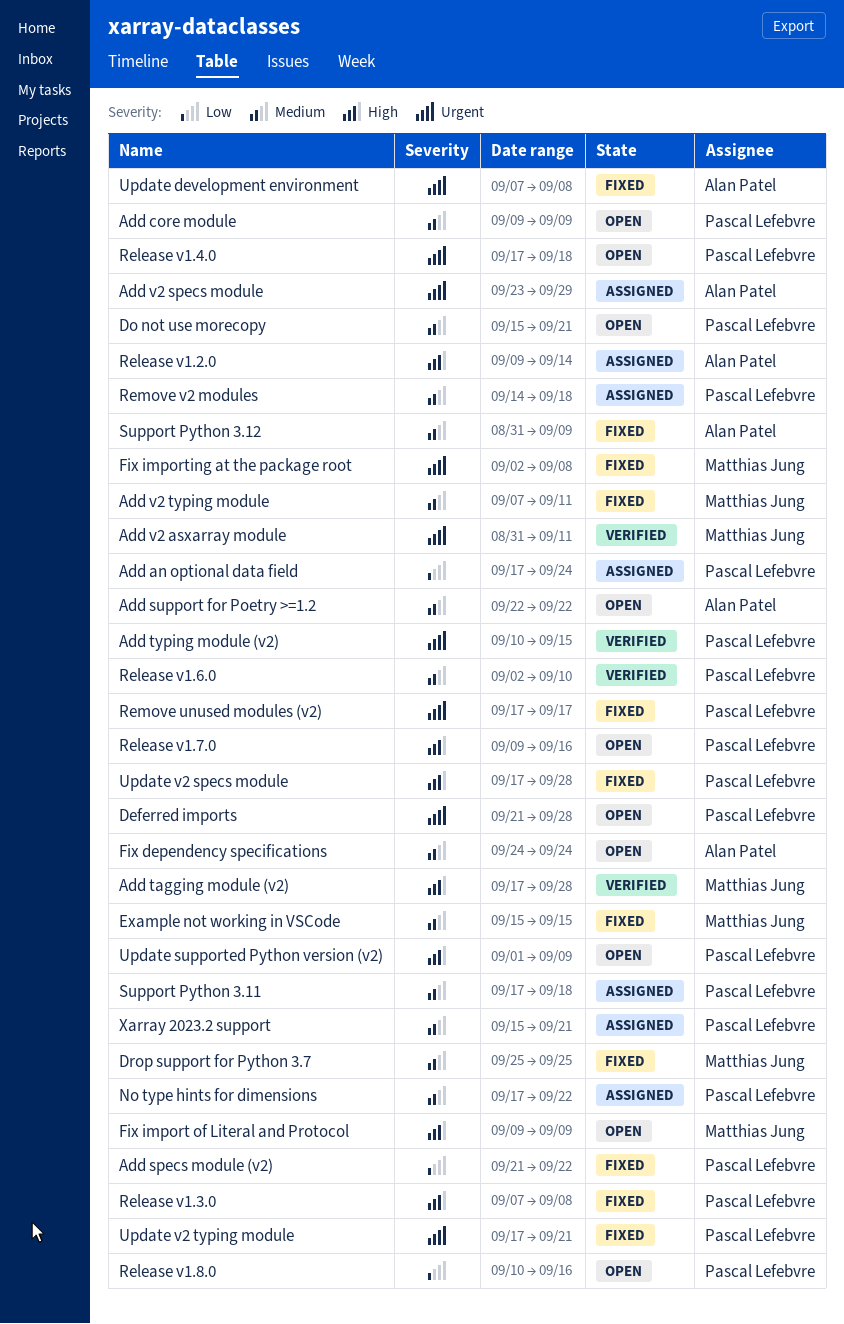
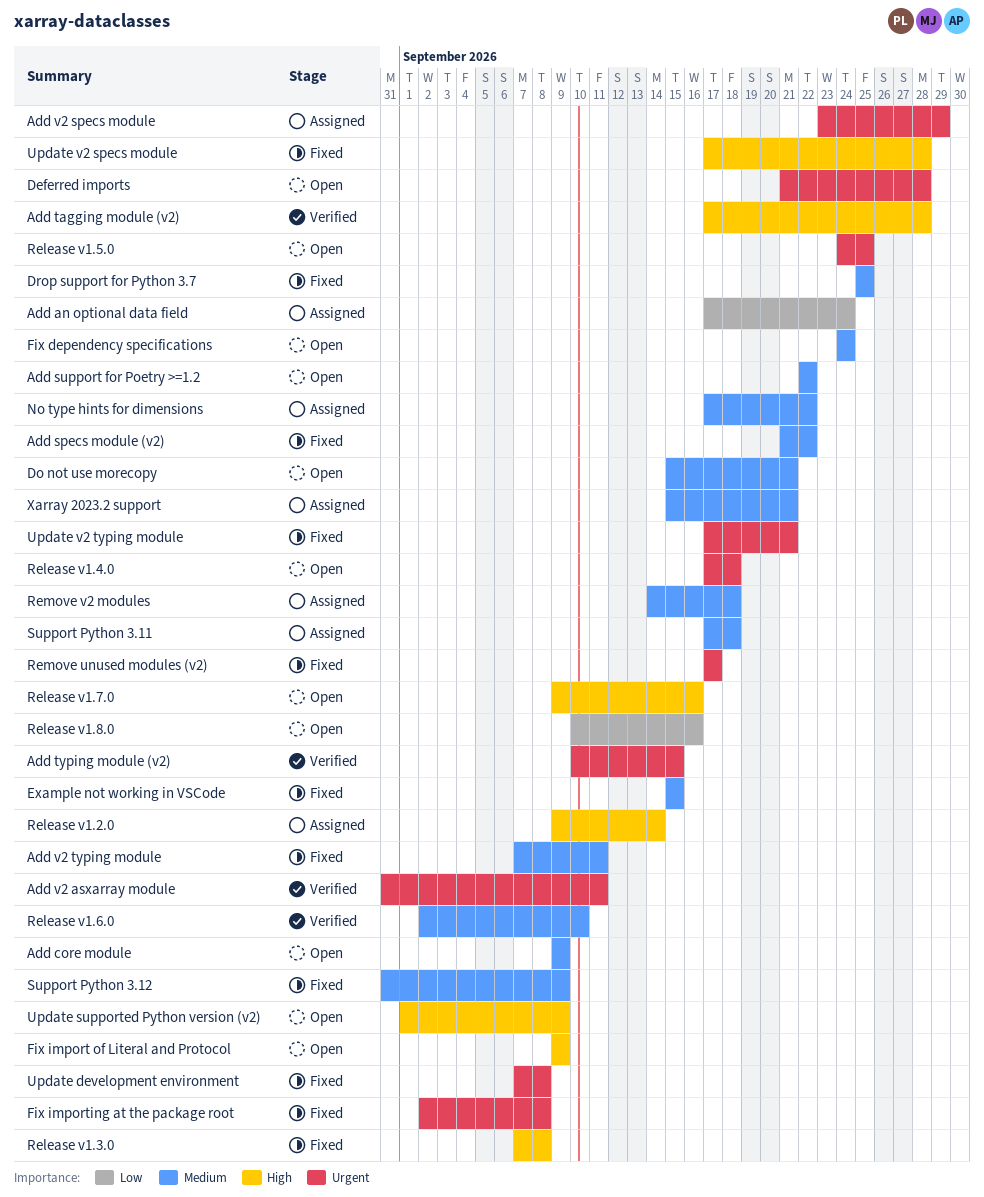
Add specs module (v2), priority: Low -> Medium
Release v1.5.0: none -> present

